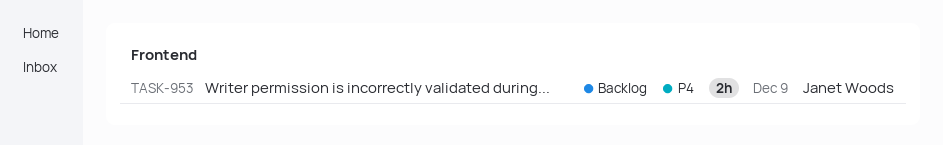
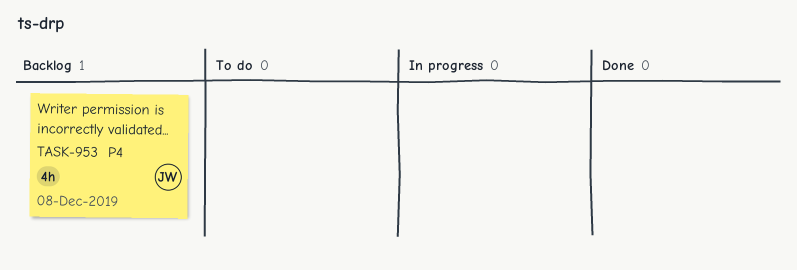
TASK-953, estimate: 2h -> 4h
TASK-953, due: Dec 9 -> Dec 8

